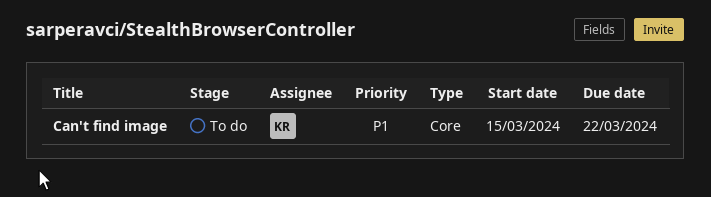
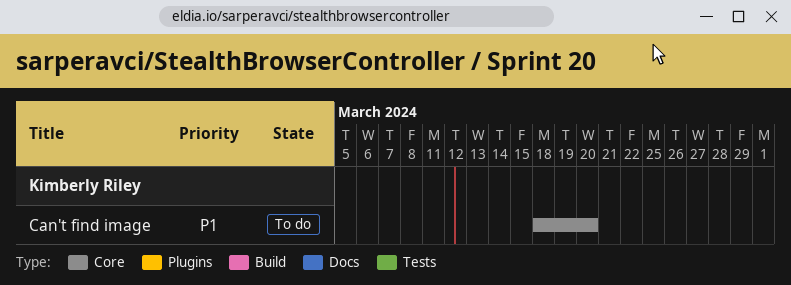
Can't find image, start: Mar 15 -> Mar 18
Can't find image, due: Mar 22 -> Mar 20

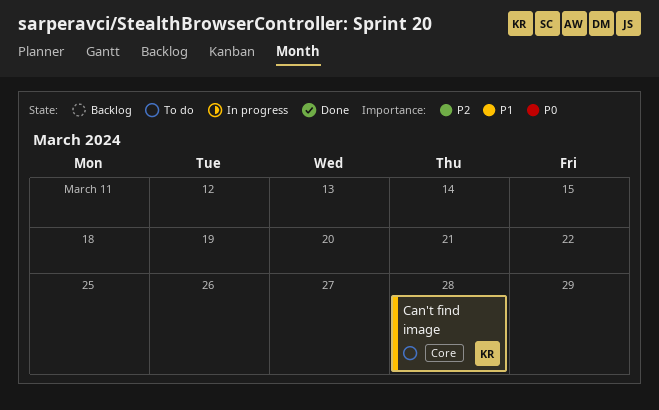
Can't find image, due: Mar 20 -> Mar 28

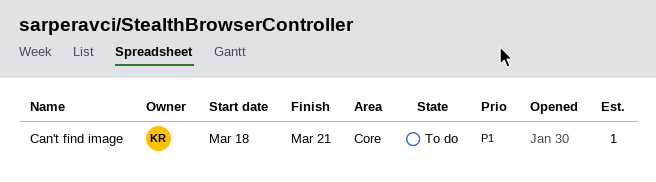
Can't find image, due: Mar 28 -> Mar 21

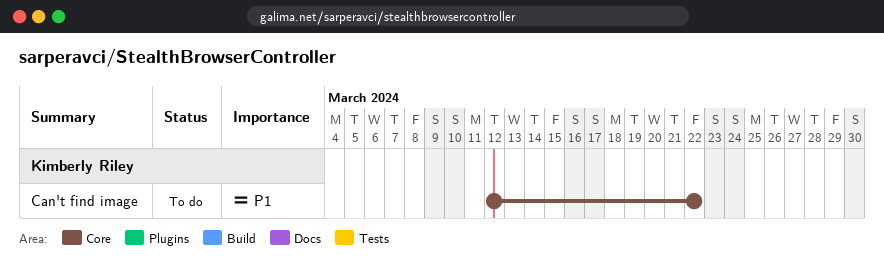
Can't find image, start: Mar 18 -> Mar 12
Can't find image, due: Mar 21 -> Mar 22

